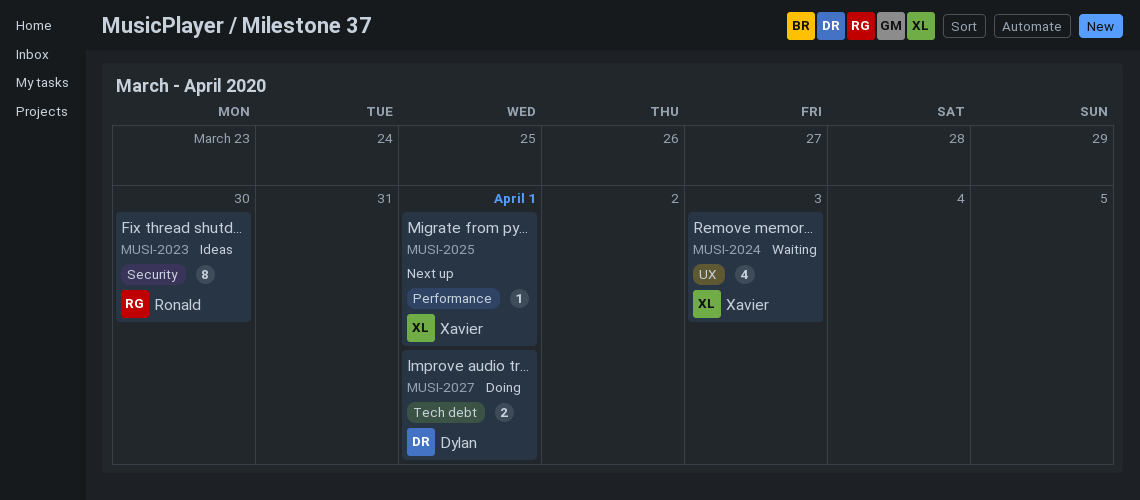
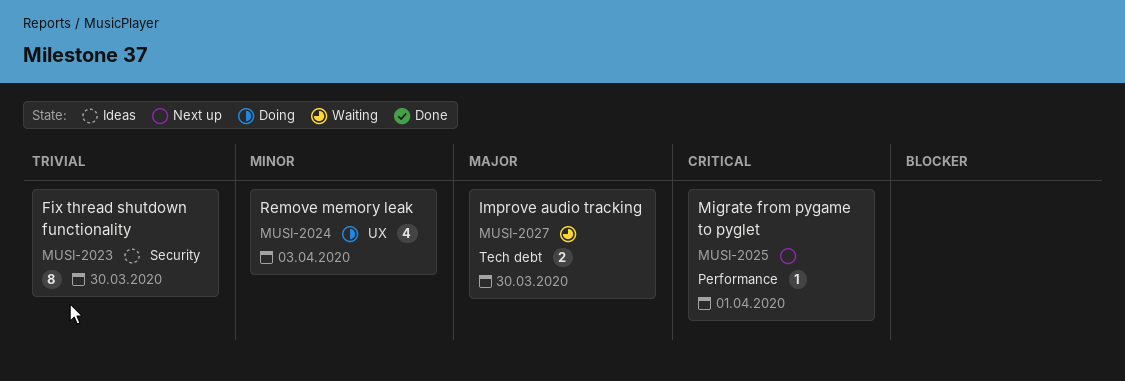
MUSI-2024, status: Waiting -> Doing
MUSI-2027, status: Doing -> Waiting
MUSI-2027, due: Apr 1 -> Mar 30

